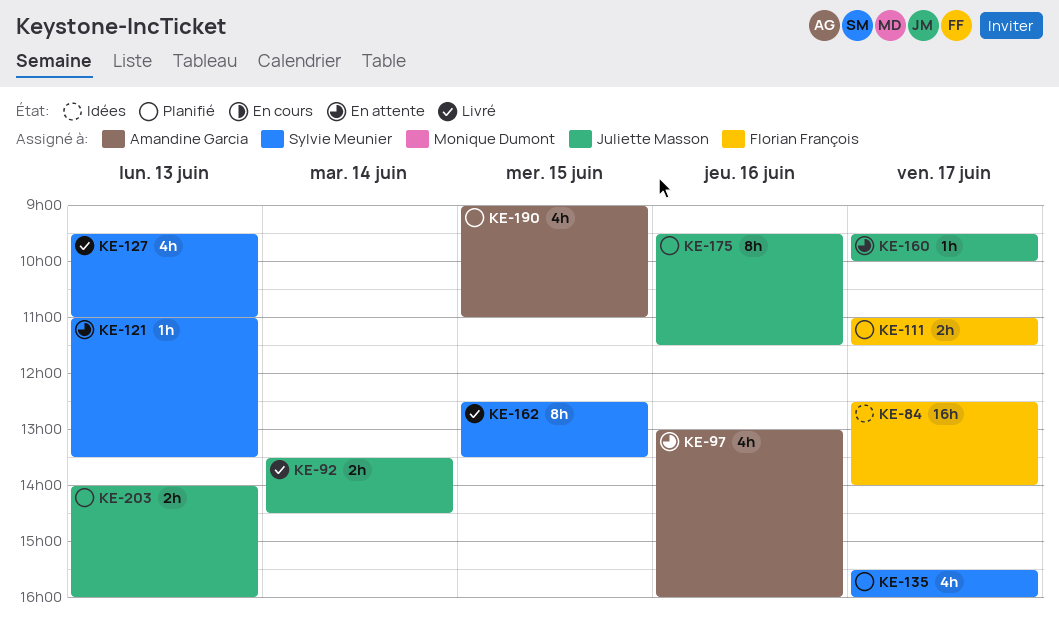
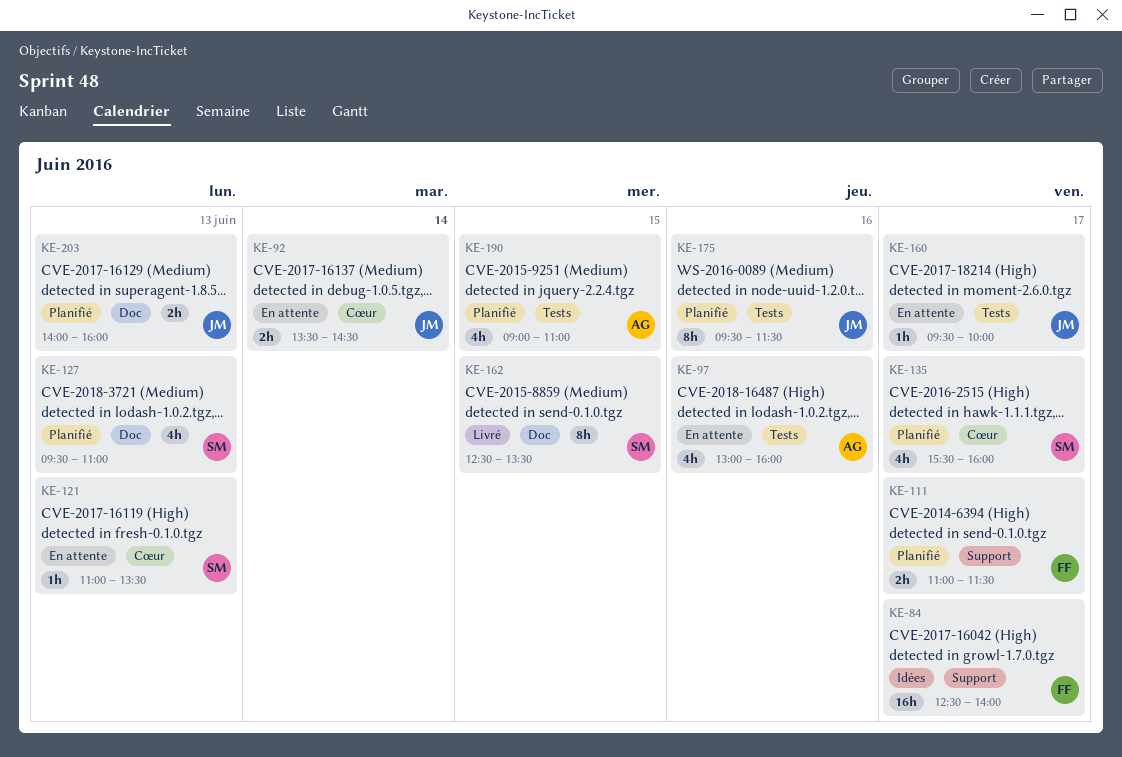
KE-92, status: Livré -> En attente
KE-127, status: Livré -> Planifié

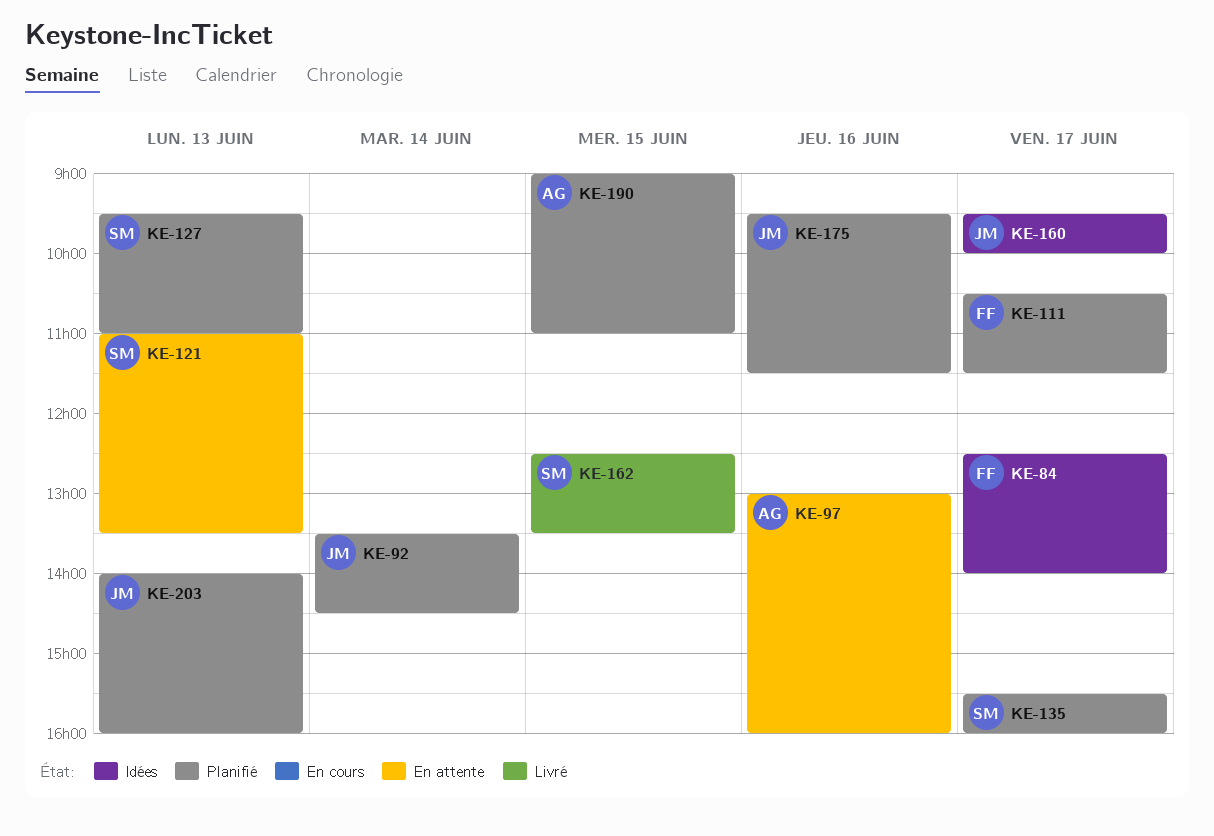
KE-92, status: En attente -> Planifié
KE-111, begins: 11:00 -> 10:30
KE-160, status: En attente -> Idées

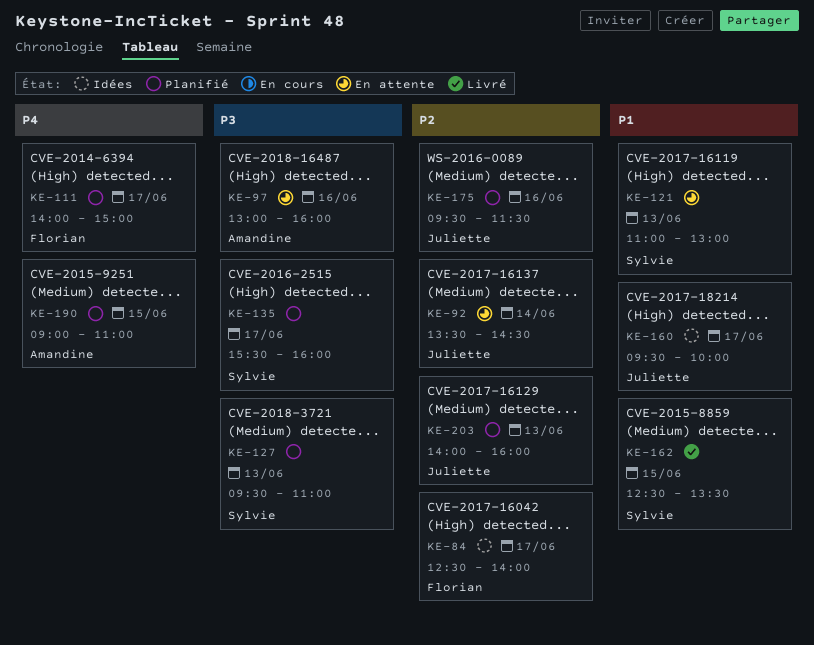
KE-92, status: Planifié -> En attente
KE-111, begins: 10:30 -> 14:00
KE-111, ends: 11:30 -> 15:00
KE-121, ends: 13:30 -> 13:00

